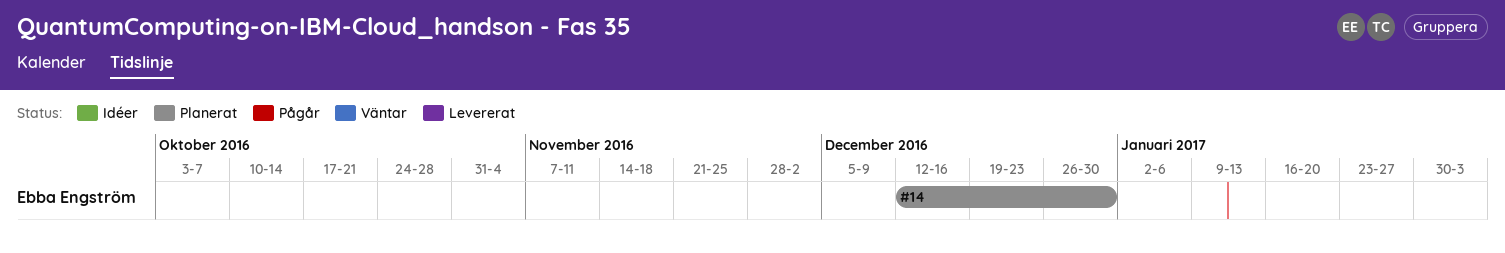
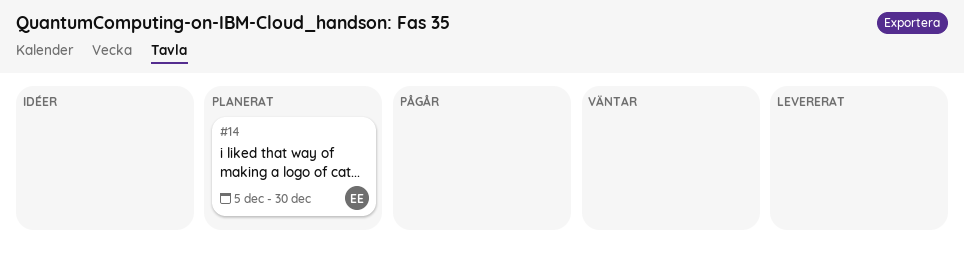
#14, start: Dec 12 -> Dec 5

